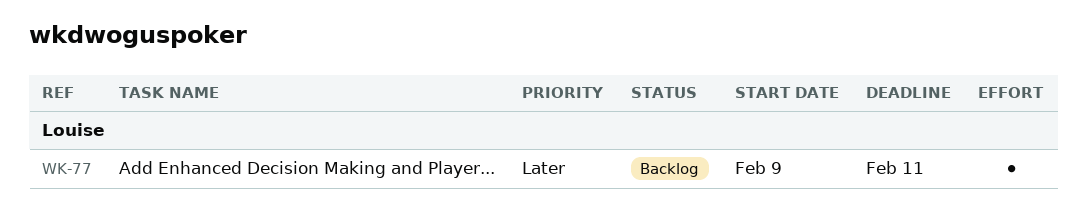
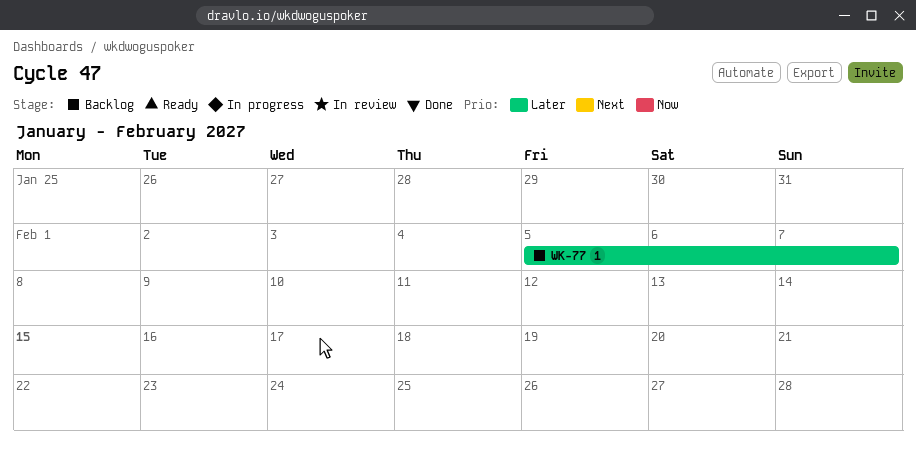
WK-77, start: Feb 9 -> Feb 5
WK-77, due: Feb 11 -> Feb 7

